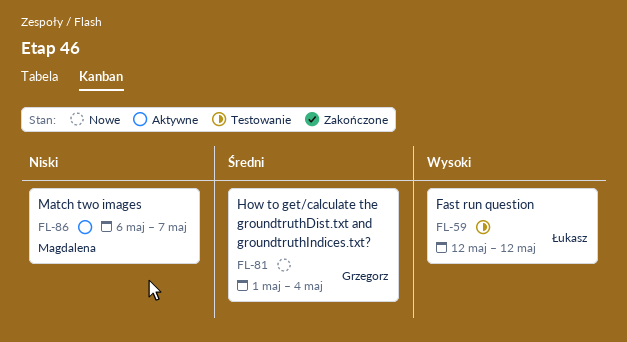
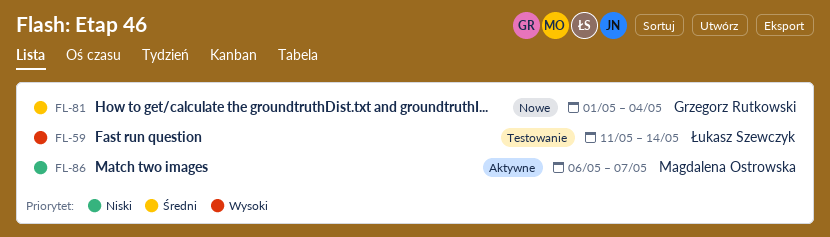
FL-59, start: May 12 -> May 11
FL-59, due: May 12 -> May 14

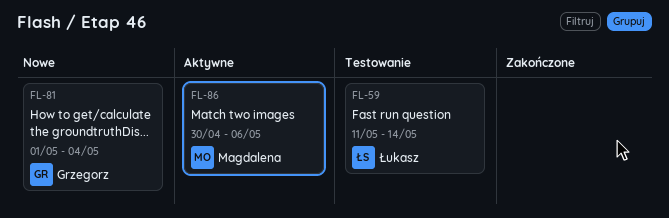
FL-86, start: May 6 -> Apr 30
FL-86, due: May 7 -> May 6

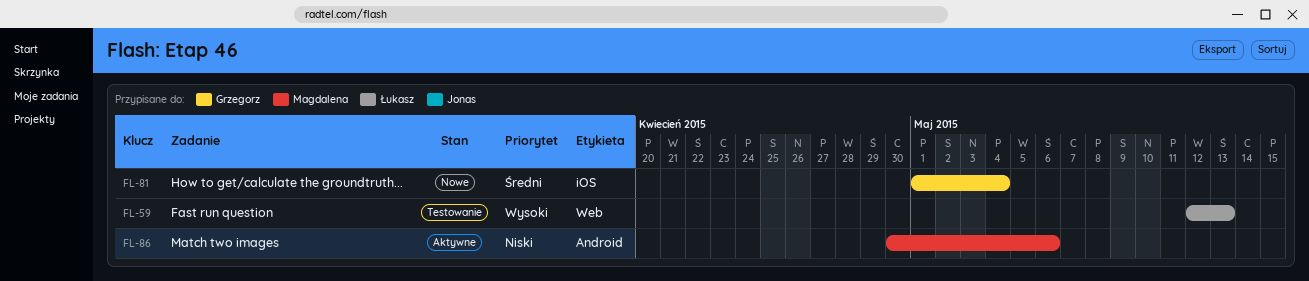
FL-59, start: May 11 -> May 12
FL-59, due: May 14 -> May 13

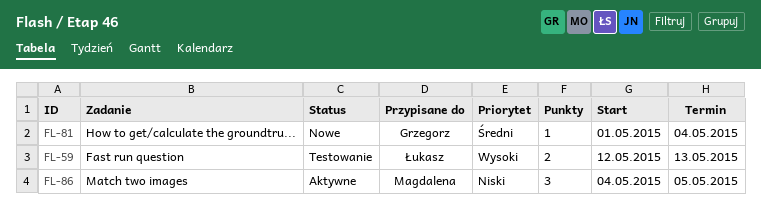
FL-86, start: Apr 30 -> May 4
FL-86, due: May 6 -> May 5

